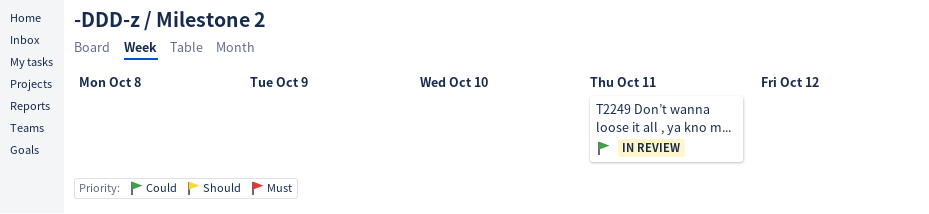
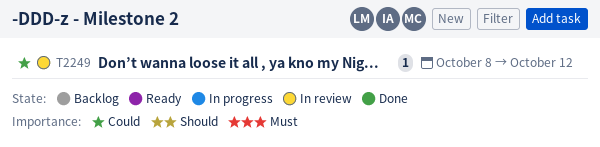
T2249, due: Oct 11 -> Oct 12

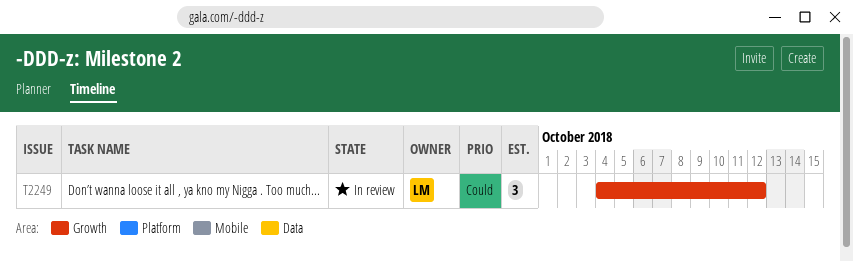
T2249, estimate: 1 -> 3
T2249, start: Oct 8 -> Oct 4

